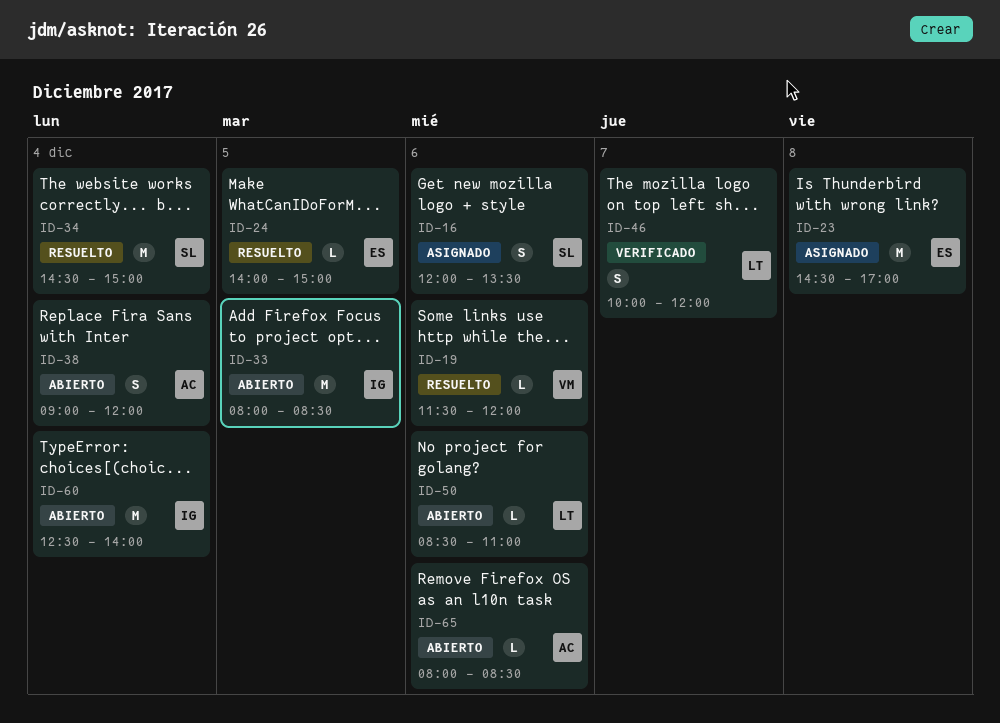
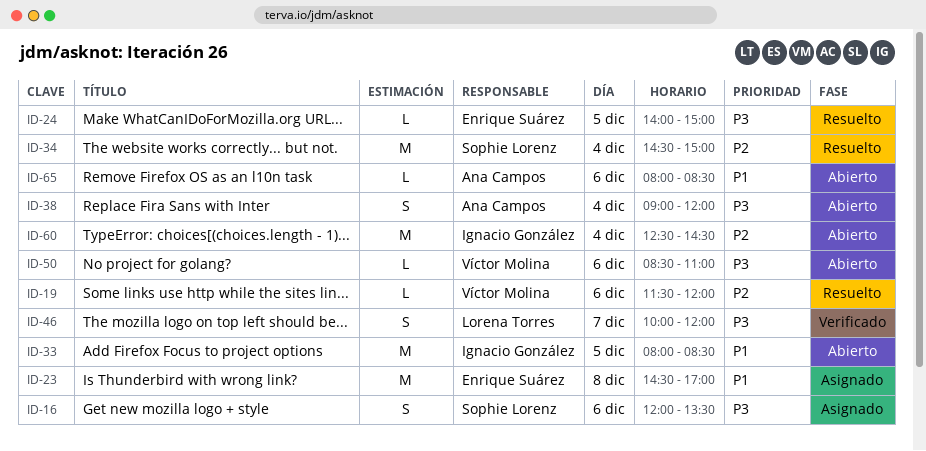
ID-50, owner: Lorena Torres -> Víctor Molina
ID-60, ends: 14:00 -> 14:30

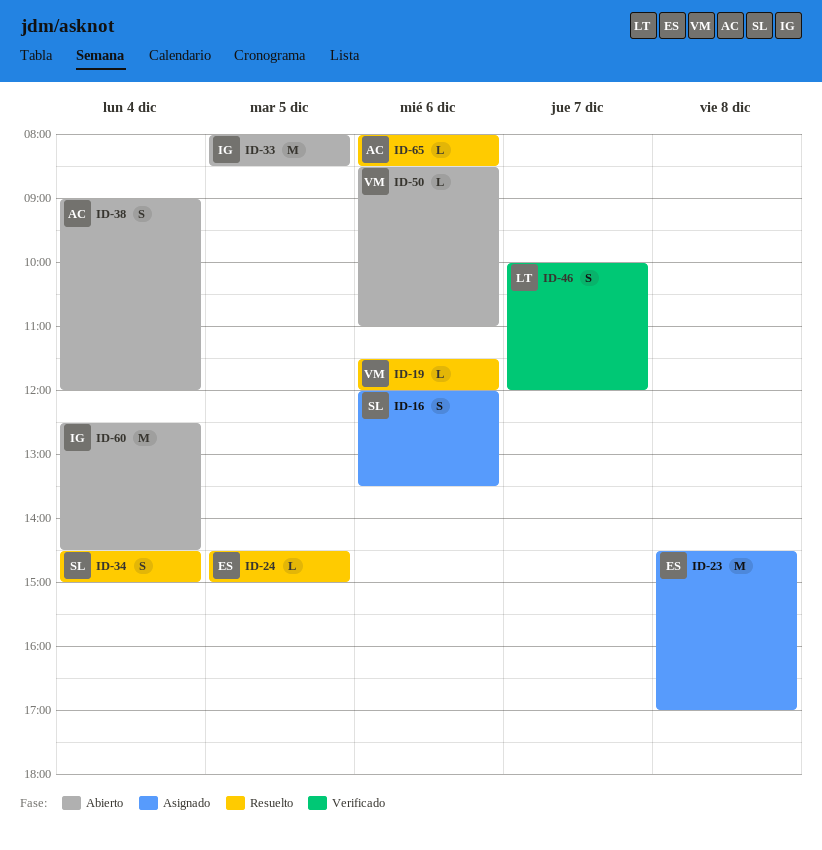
ID-24, begins: 14:00 -> 14:30
ID-34, estimate: M -> S
ID-65, status: Abierto -> Resuelto

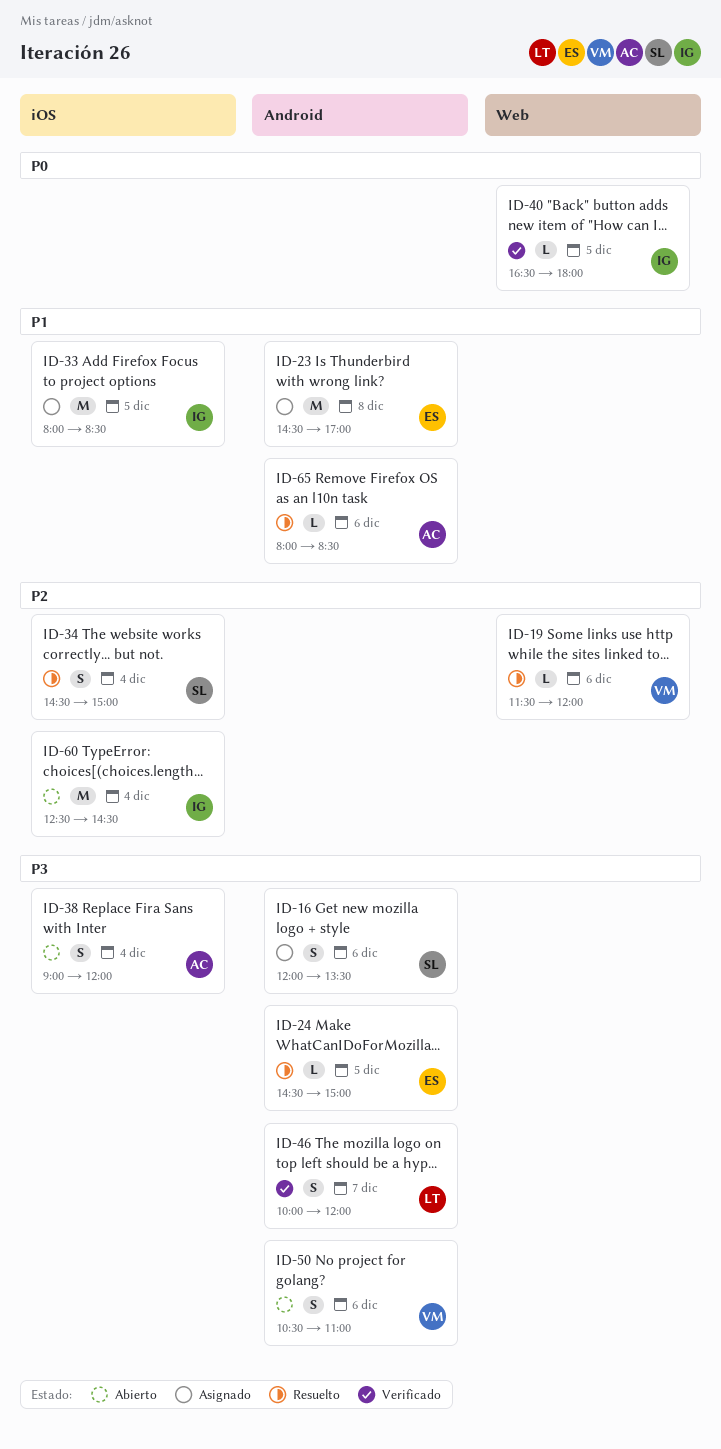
ID-33, status: Abierto -> Asignado
ID-40: none -> present
ID-50, estimate: L -> S
ID-50, begins: 08:30 -> 10:30

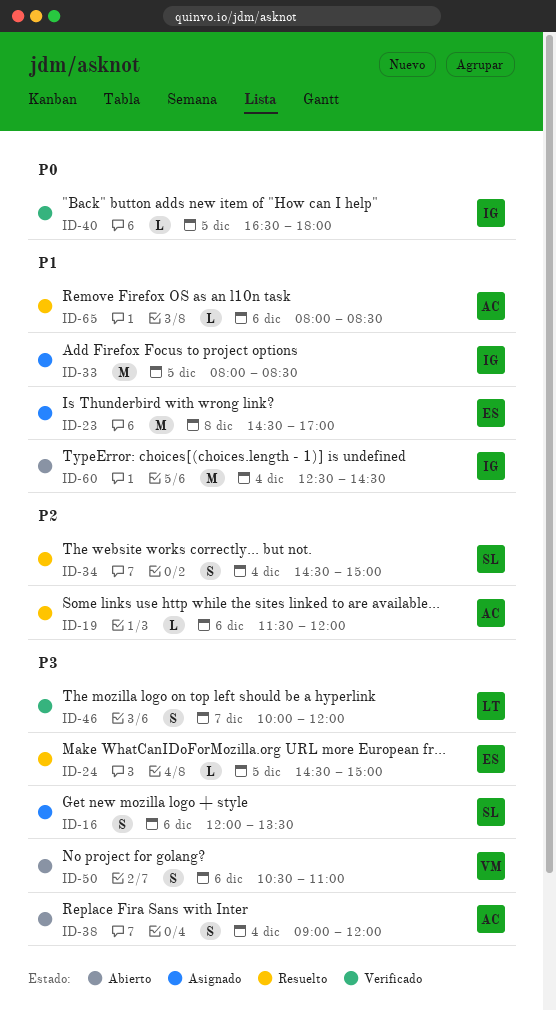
ID-19, owner: VM -> AC
ID-60, priority: P2 -> P1

